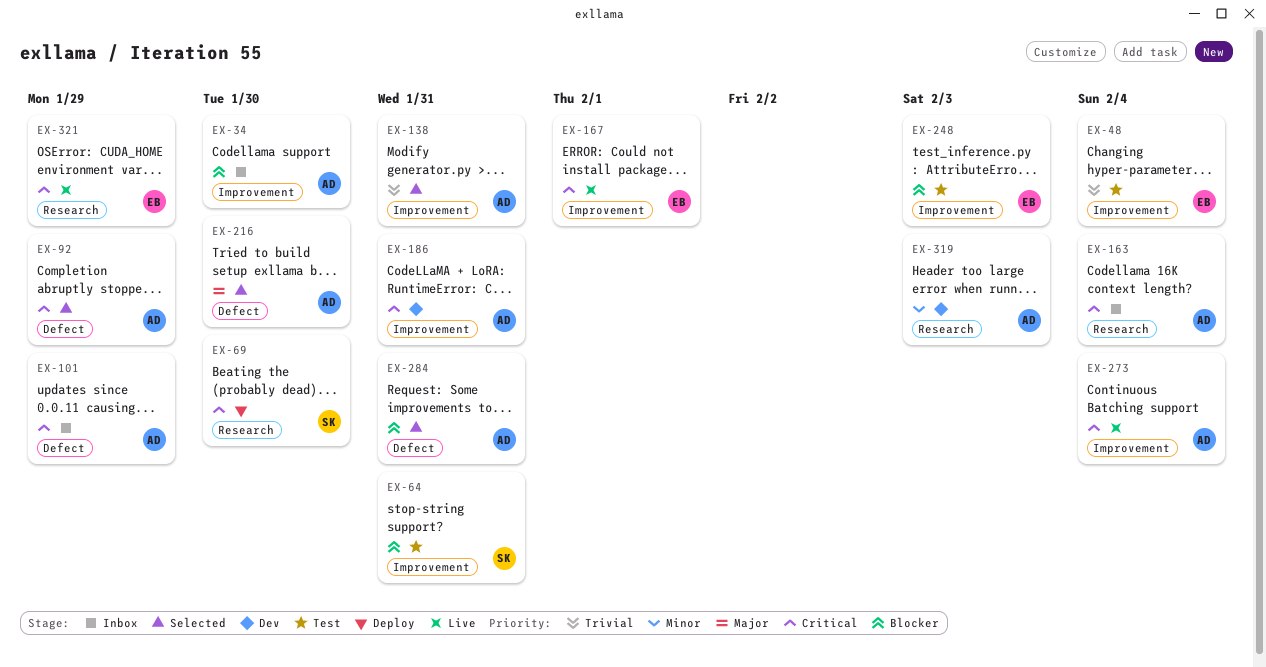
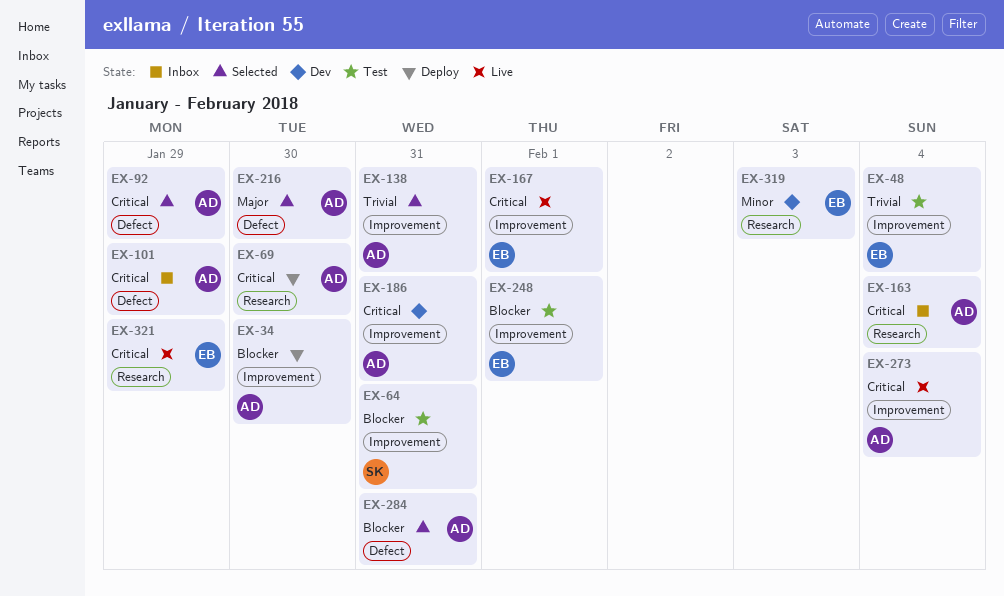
EX-34, status: Inbox -> Deploy
EX-69, owner: SK -> AD
EX-248, due: Feb 3 -> Feb 1
EX-319, owner: AD -> EB

